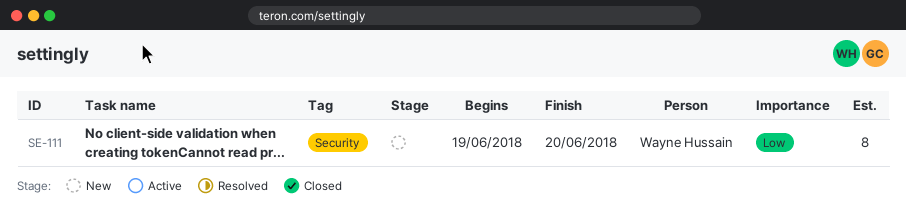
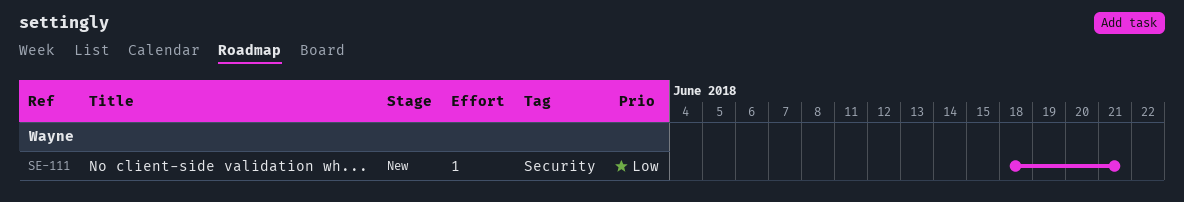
SE-111, estimate: 8 -> 1
SE-111, start: Jun 19 -> Jun 18
SE-111, due: Jun 20 -> Jun 21

